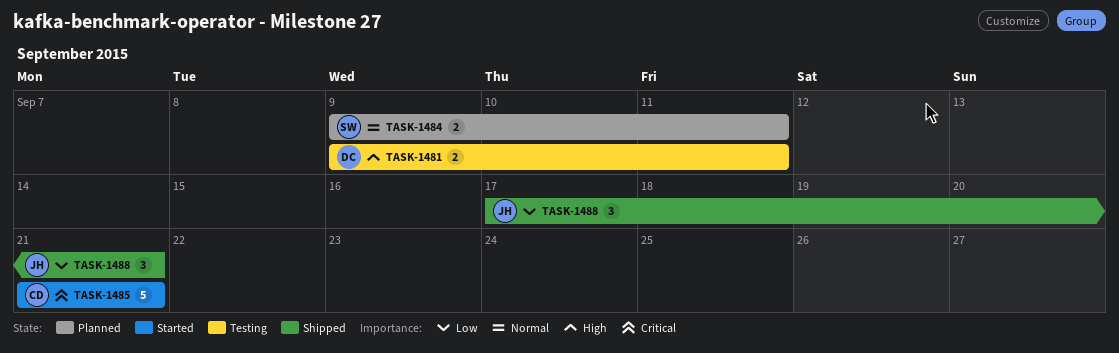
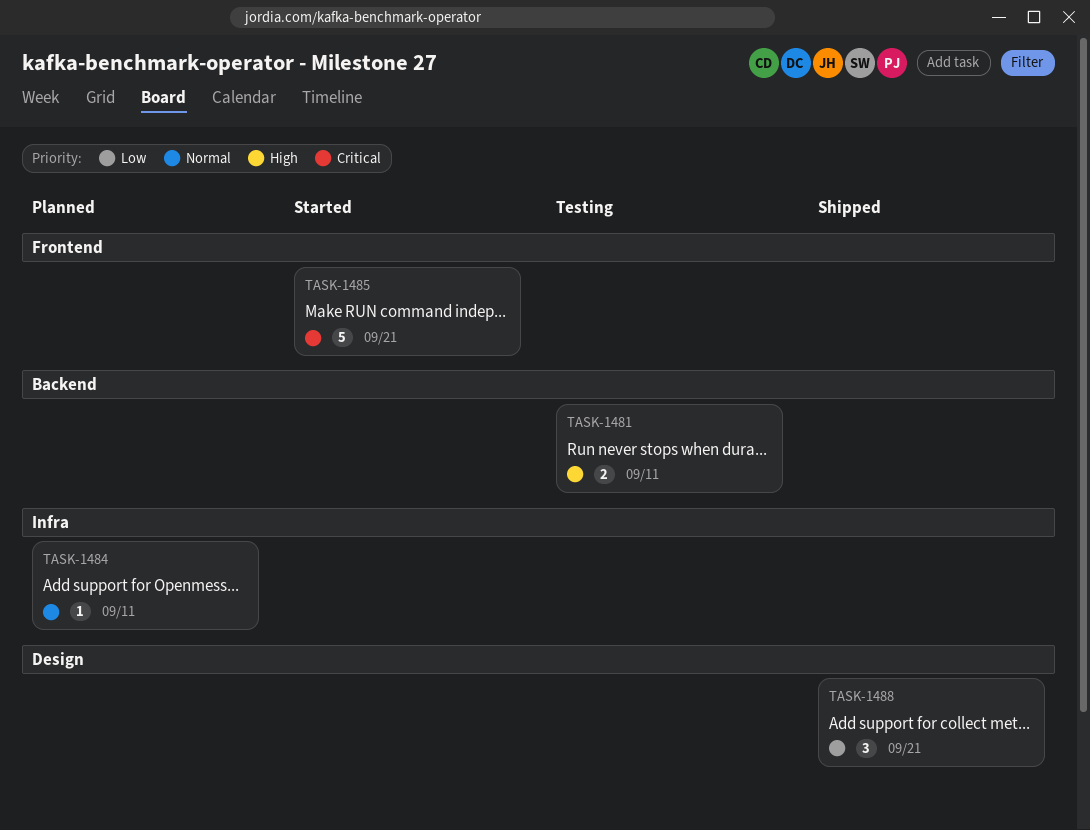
TASK-1484, estimate: 2 -> 1

